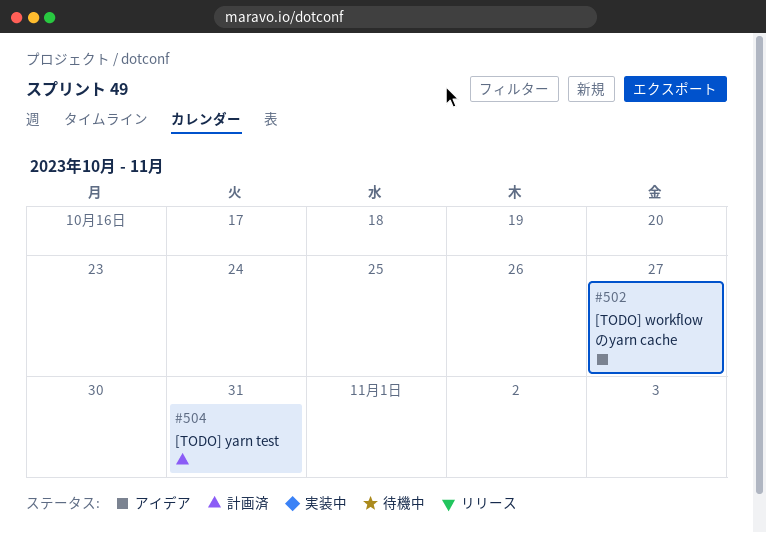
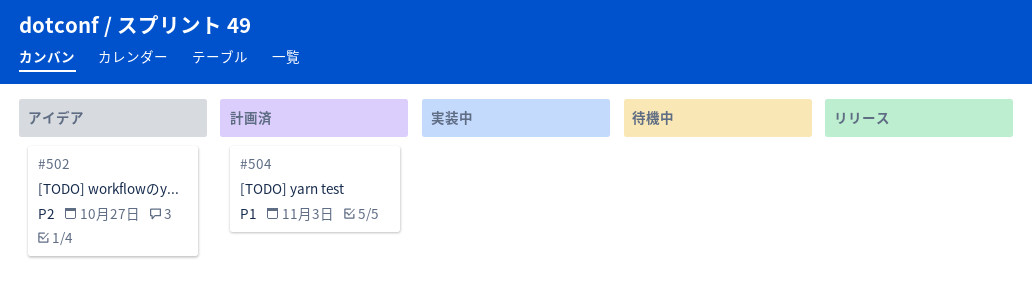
#504, due: Oct 31 -> Nov 3

